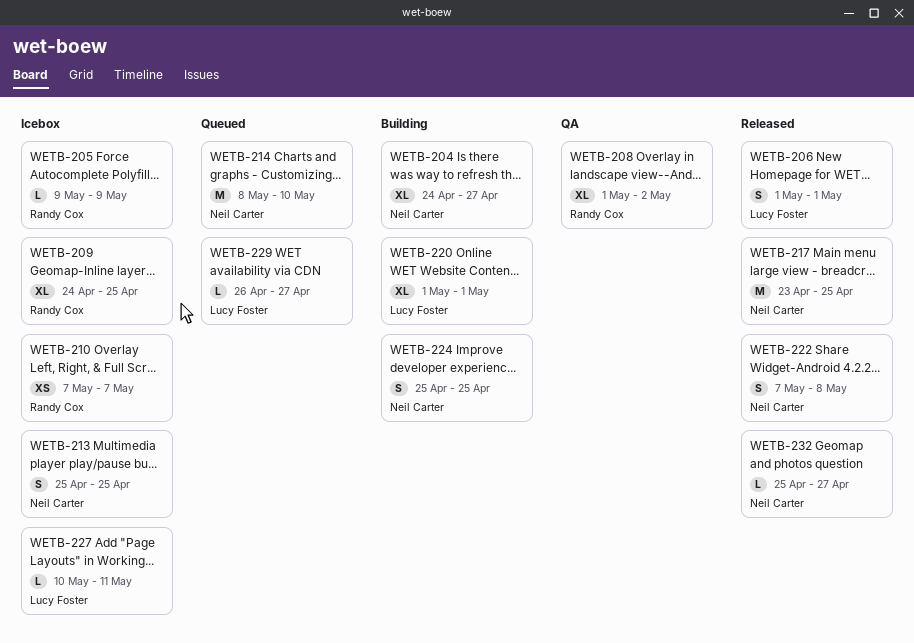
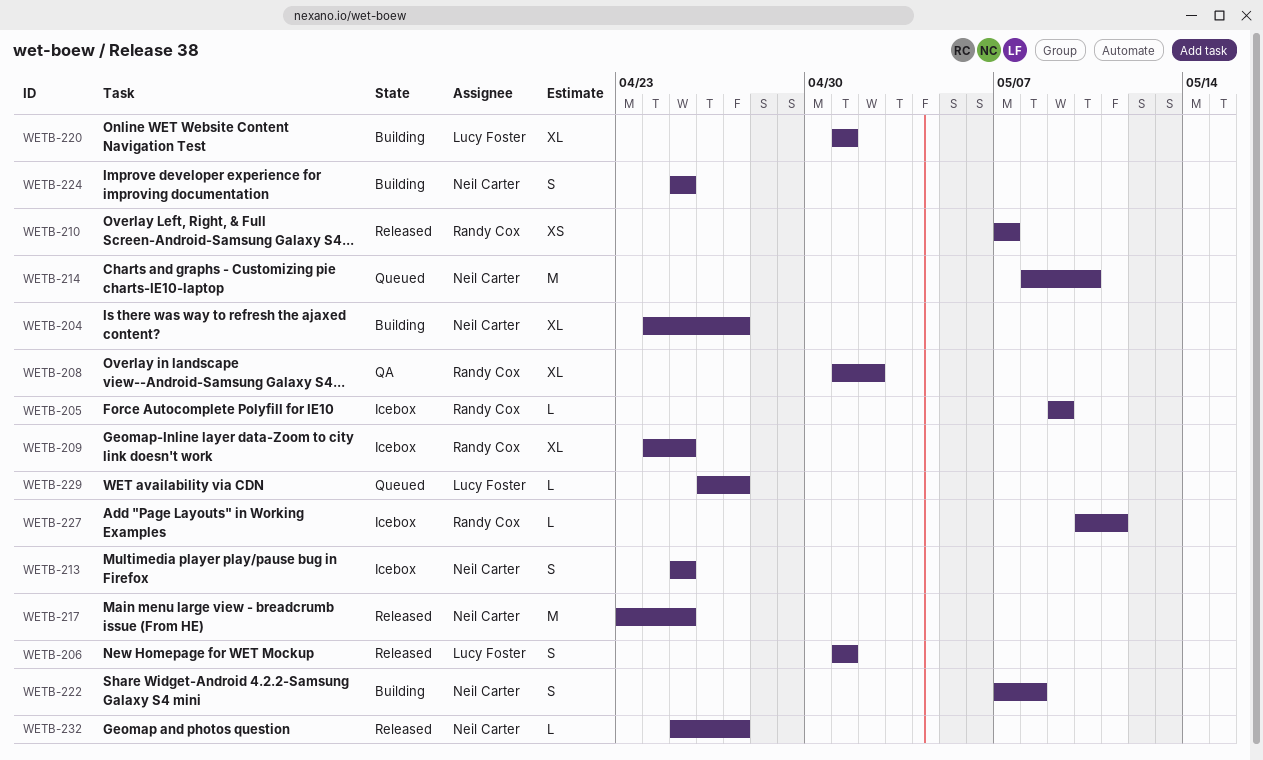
WETB-210, status: Icebox -> Released
WETB-222, status: Released -> Building
WETB-227, owner: Lucy Foster -> Randy Cox

